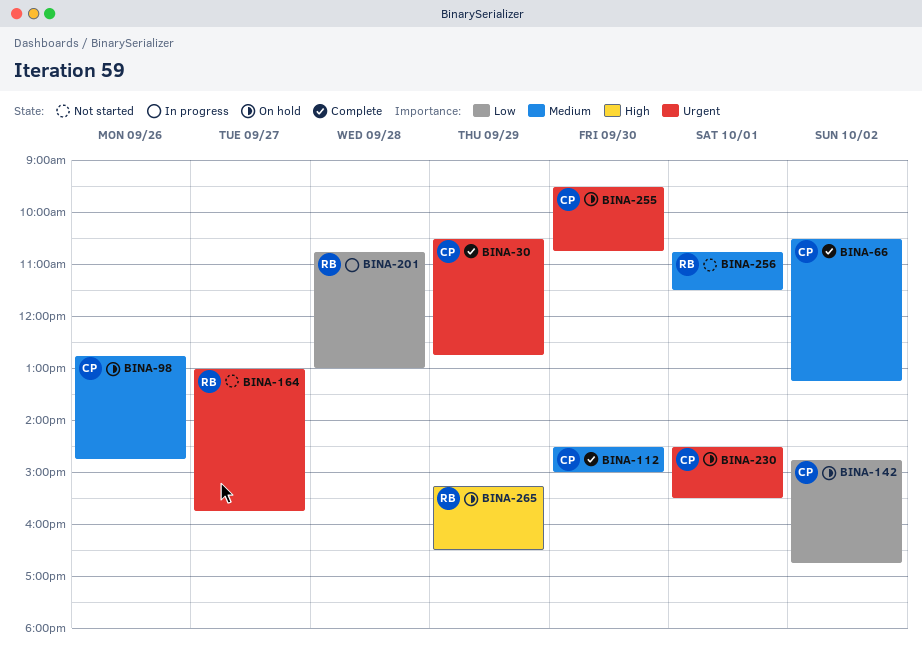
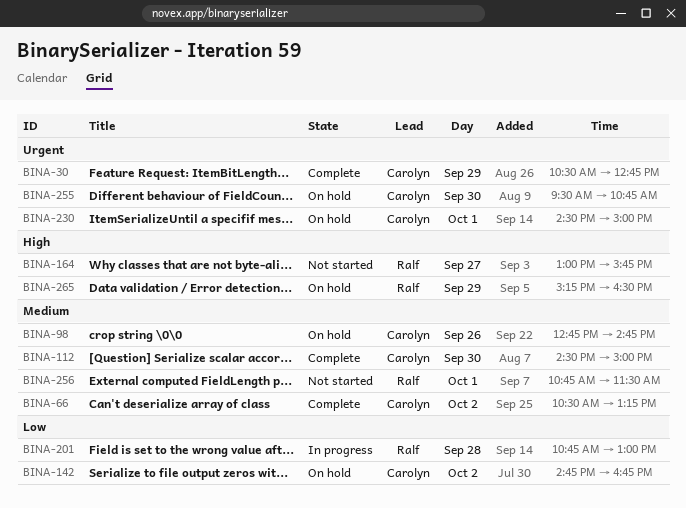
BINA-164, priority: Urgent -> High
BINA-230, ends: 15:30 -> 15:00

